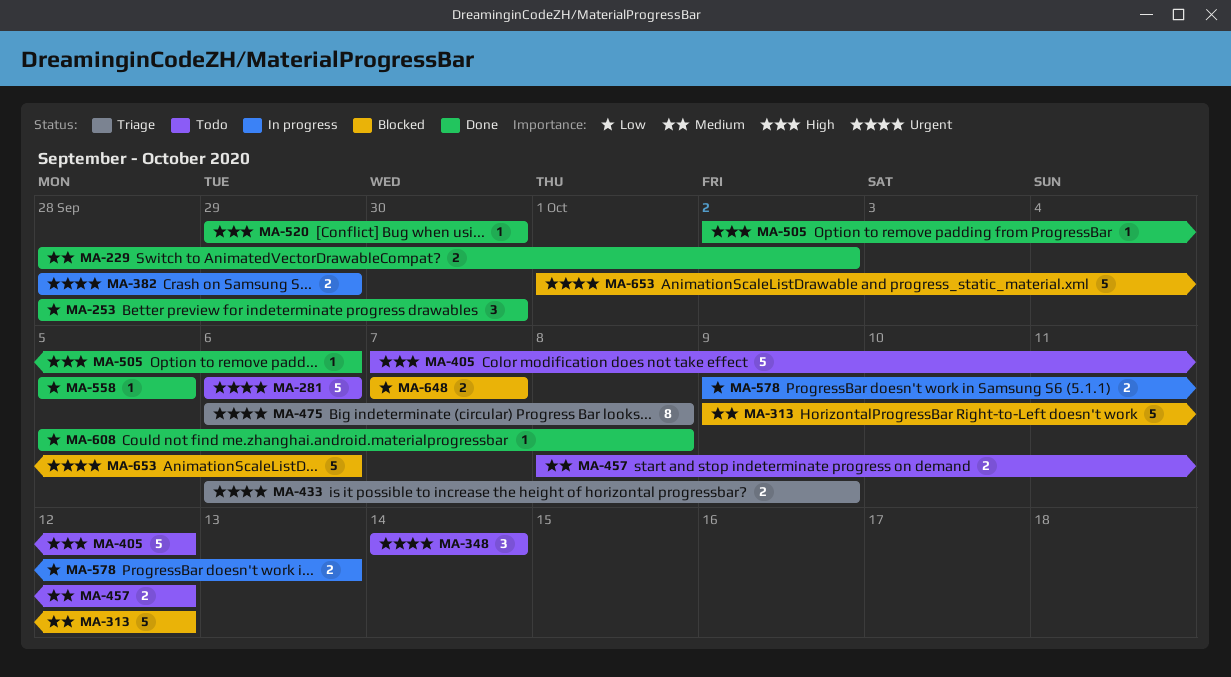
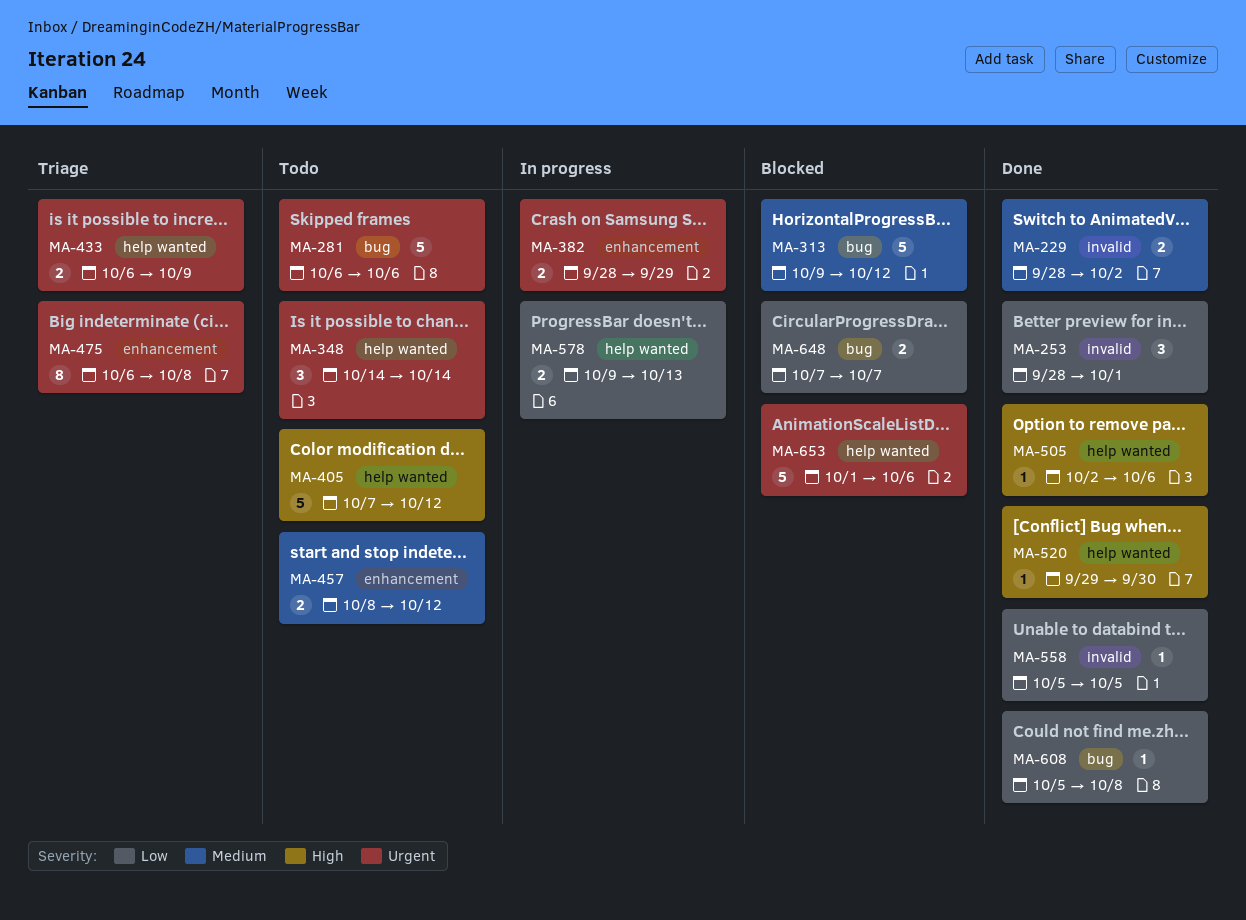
MA-253, due: Sep 30 -> Oct 1

